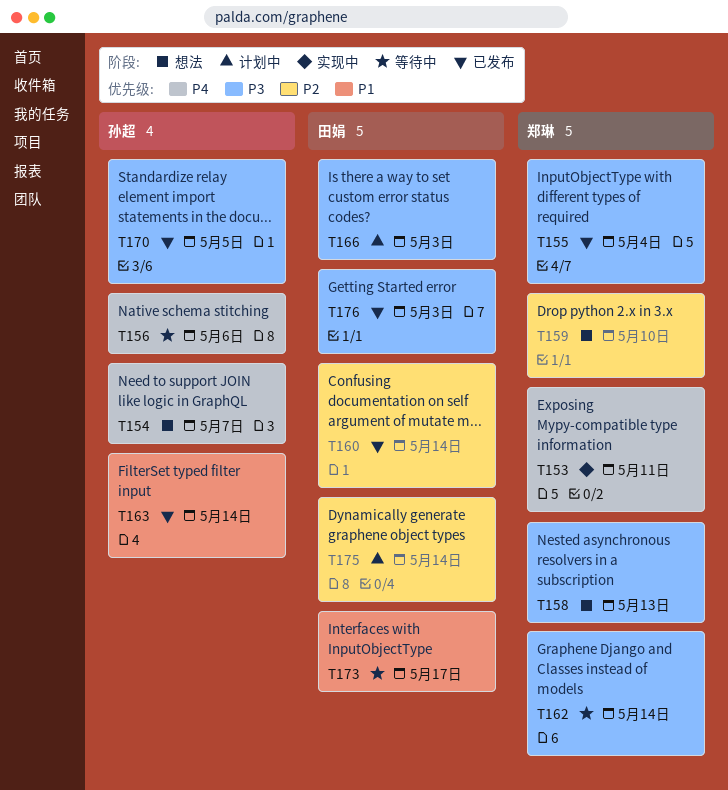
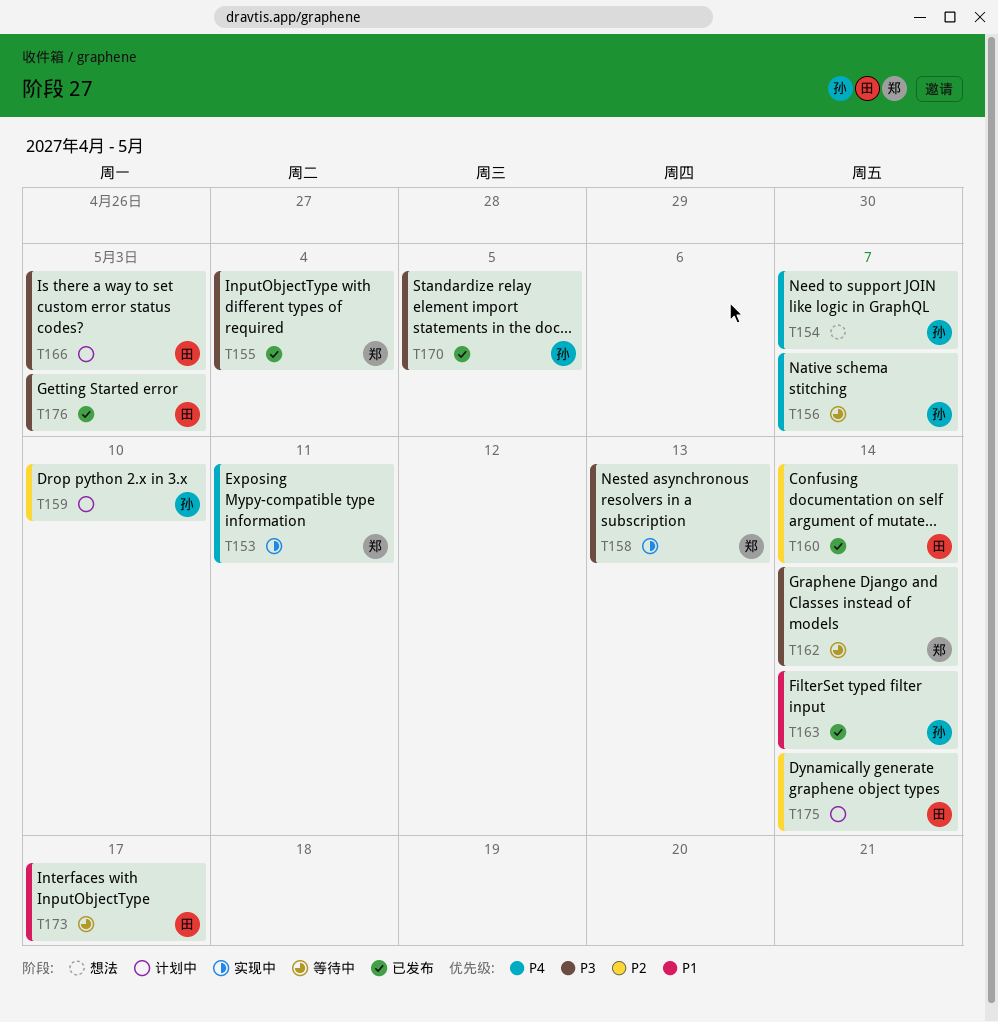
T156, due: May 6 -> May 7
T158, status: 想法 -> 实现中
T159, status: 想法 -> 计划中
T159, owner: 郑琳 -> 孙超

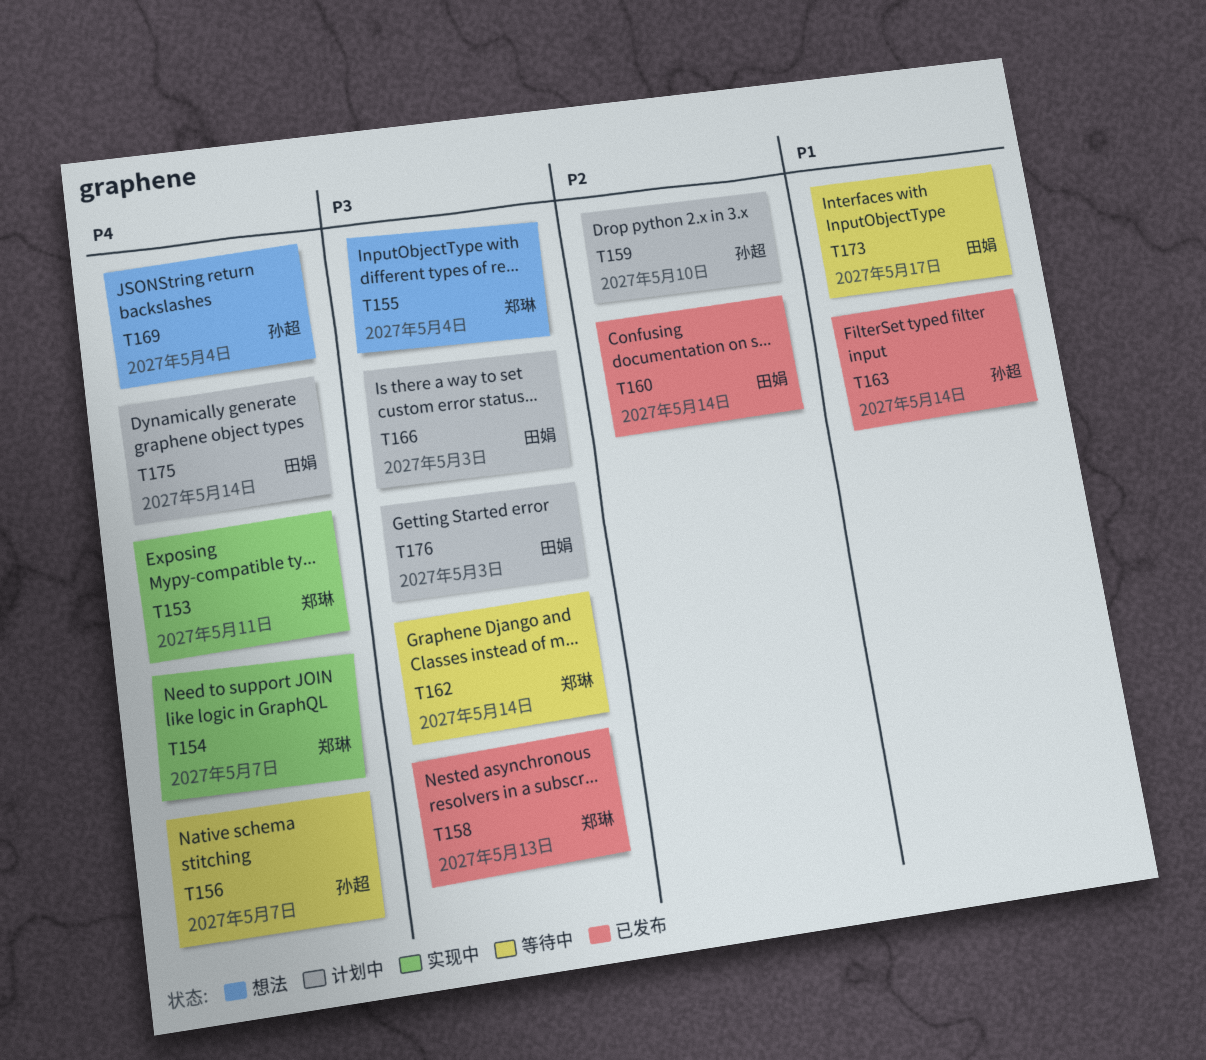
T154, status: 想法 -> 实现中
T154, owner: 孙超 -> 郑琳
T155, status: 已发布 -> 想法
T158, status: 实现中 -> 已发布
T169: none -> present
T170: present -> none
T175, priority: P2 -> P4
T176, status: 已发布 -> 计划中

